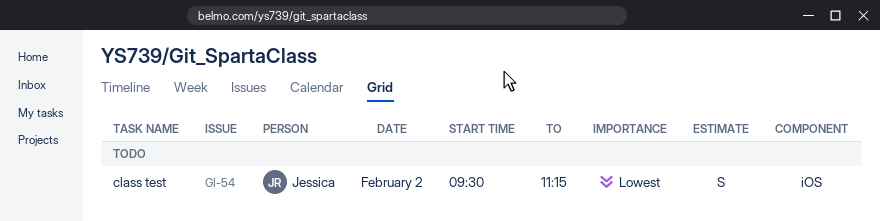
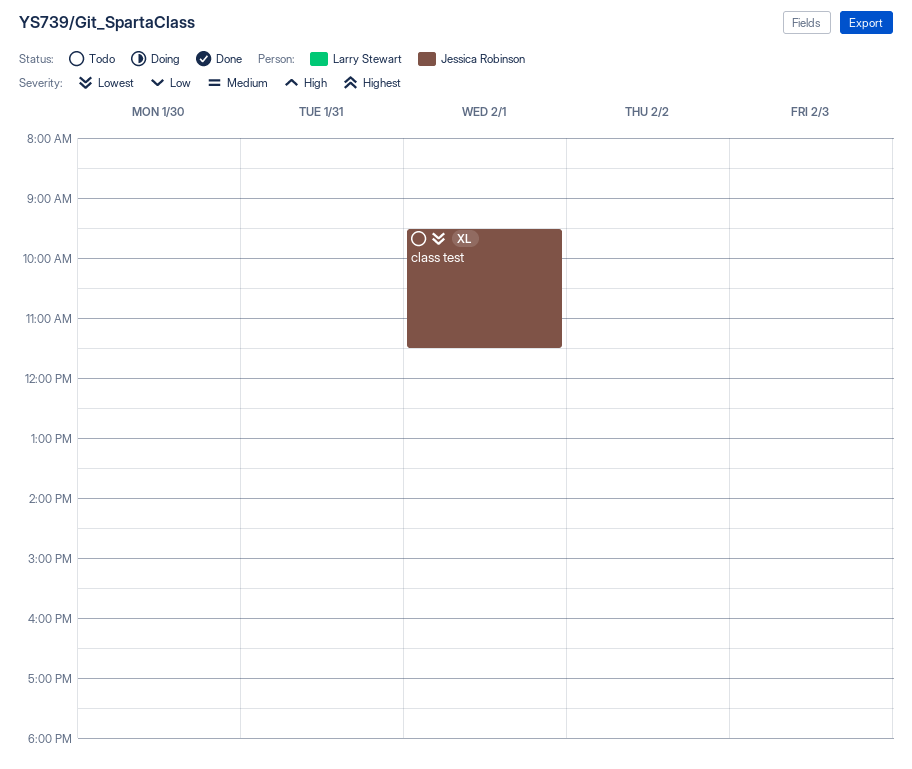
class test, estimate: S -> XL
class test, day: Feb 2 -> Feb 1
class test, ends: 11:15 -> 11:30

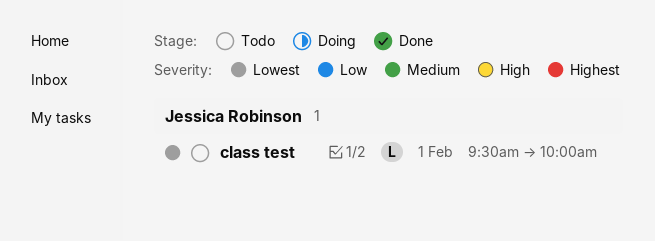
class test, estimate: XL -> L
class test, ends: 11:30 -> 10:00

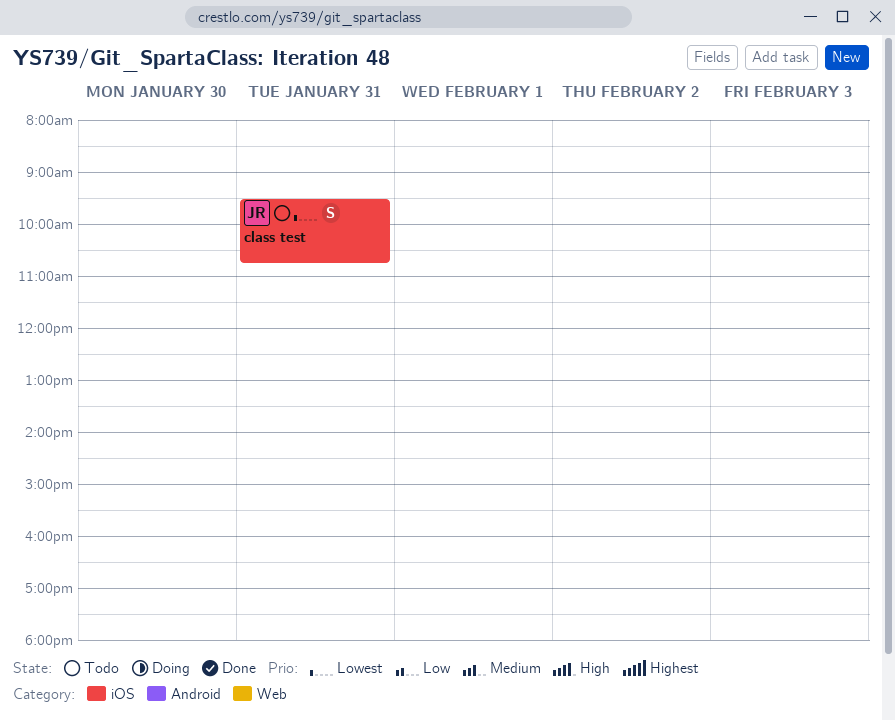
class test, estimate: L -> S
class test, day: Feb 1 -> Jan 31
class test, ends: 10:00 -> 10:45

